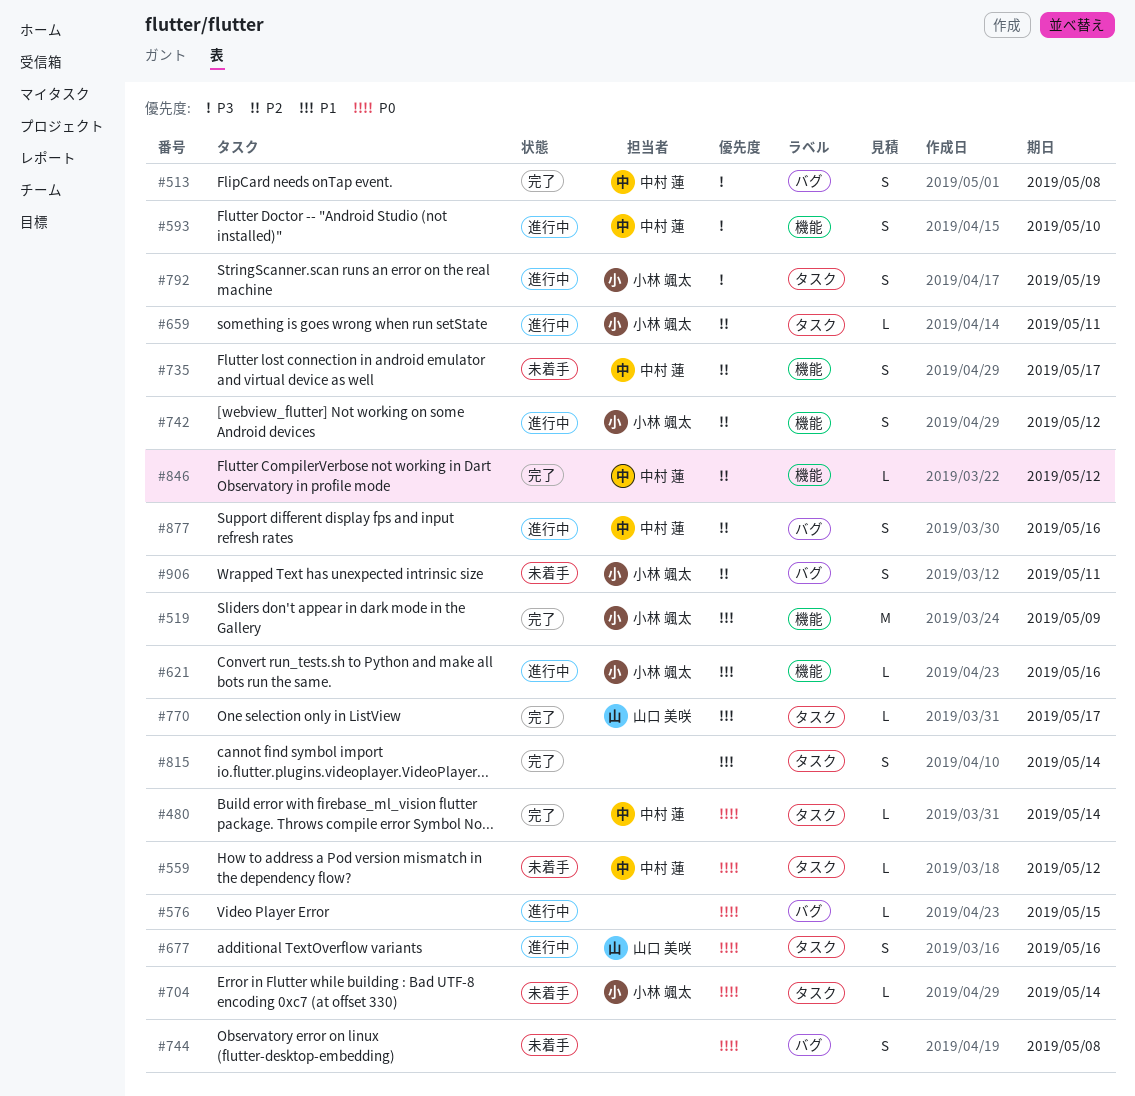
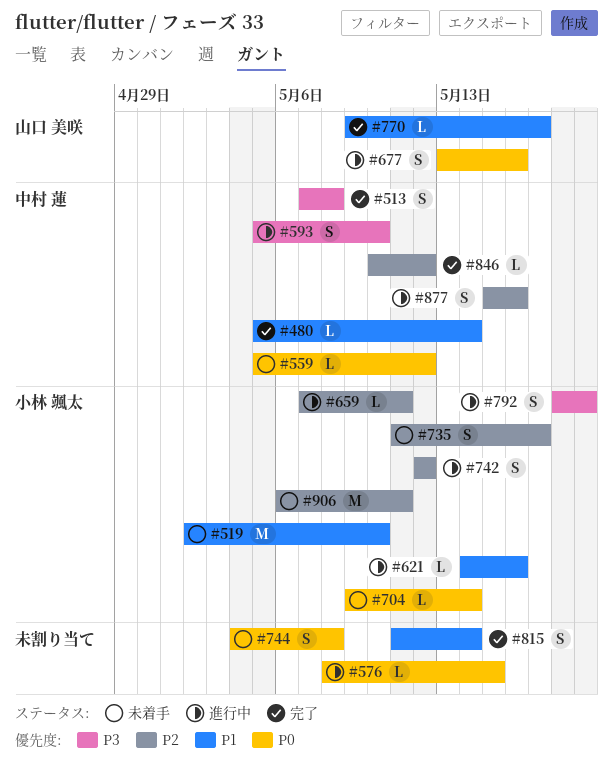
#480, priority: P0 -> P1
#519, status: 完了 -> 未着手
#519, due: May 9 -> May 10
#735, owner: 中村 蓮 -> 小林 颯太
#906, estimate: S -> M

